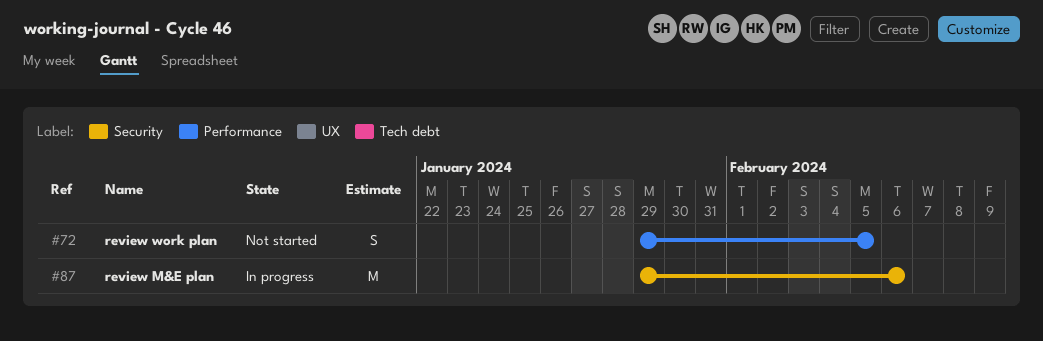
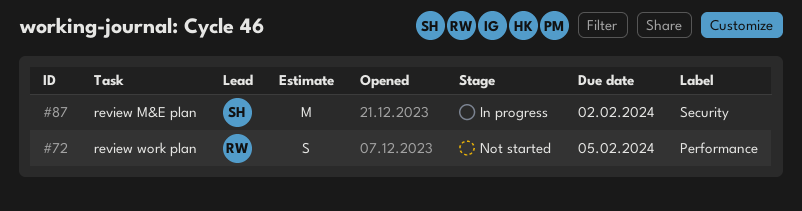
#87, due: Feb 6 -> Feb 2

